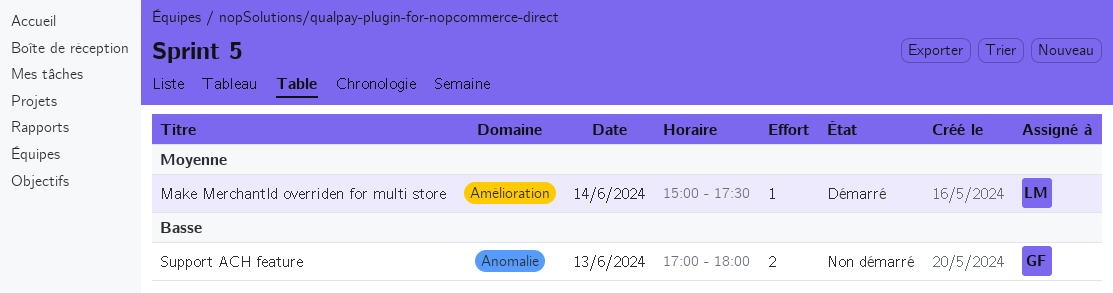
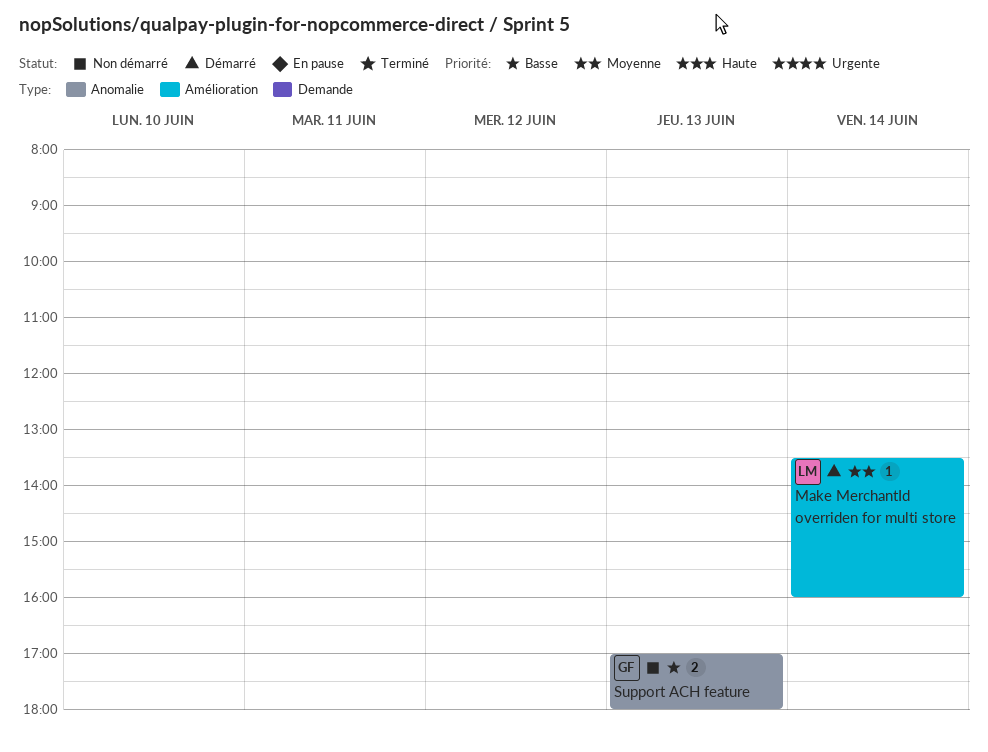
Make MerchantId overriden for multi store, begins: 15:00 -> 13:30
Make MerchantId overriden for multi store, ends: 17:30 -> 16:00

